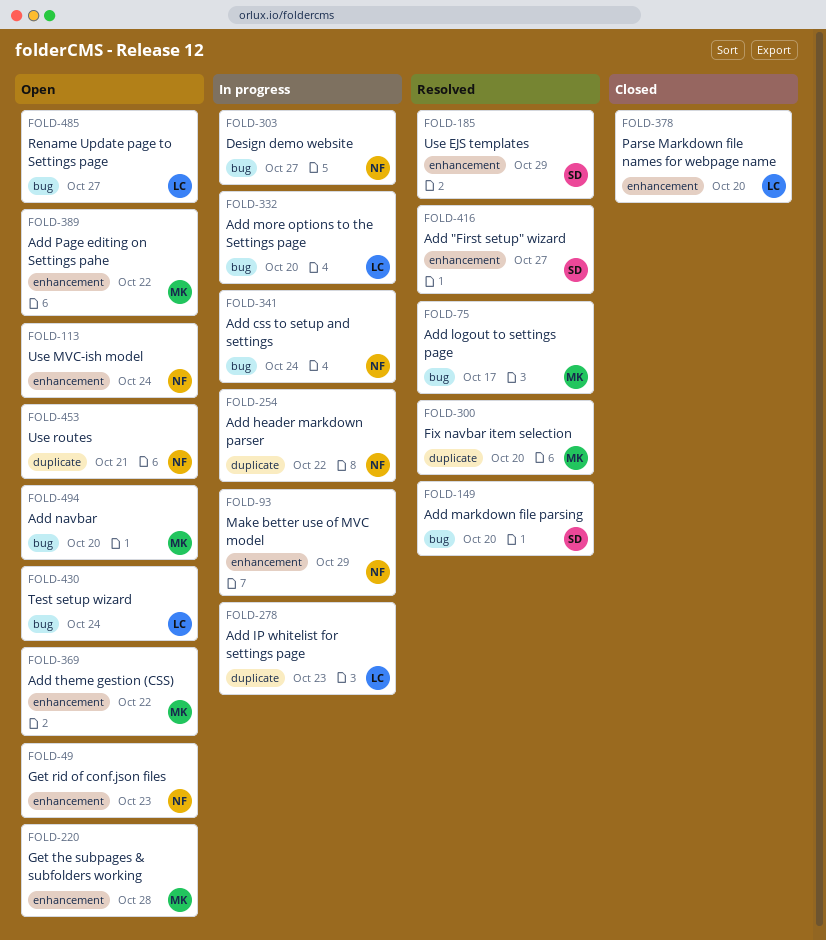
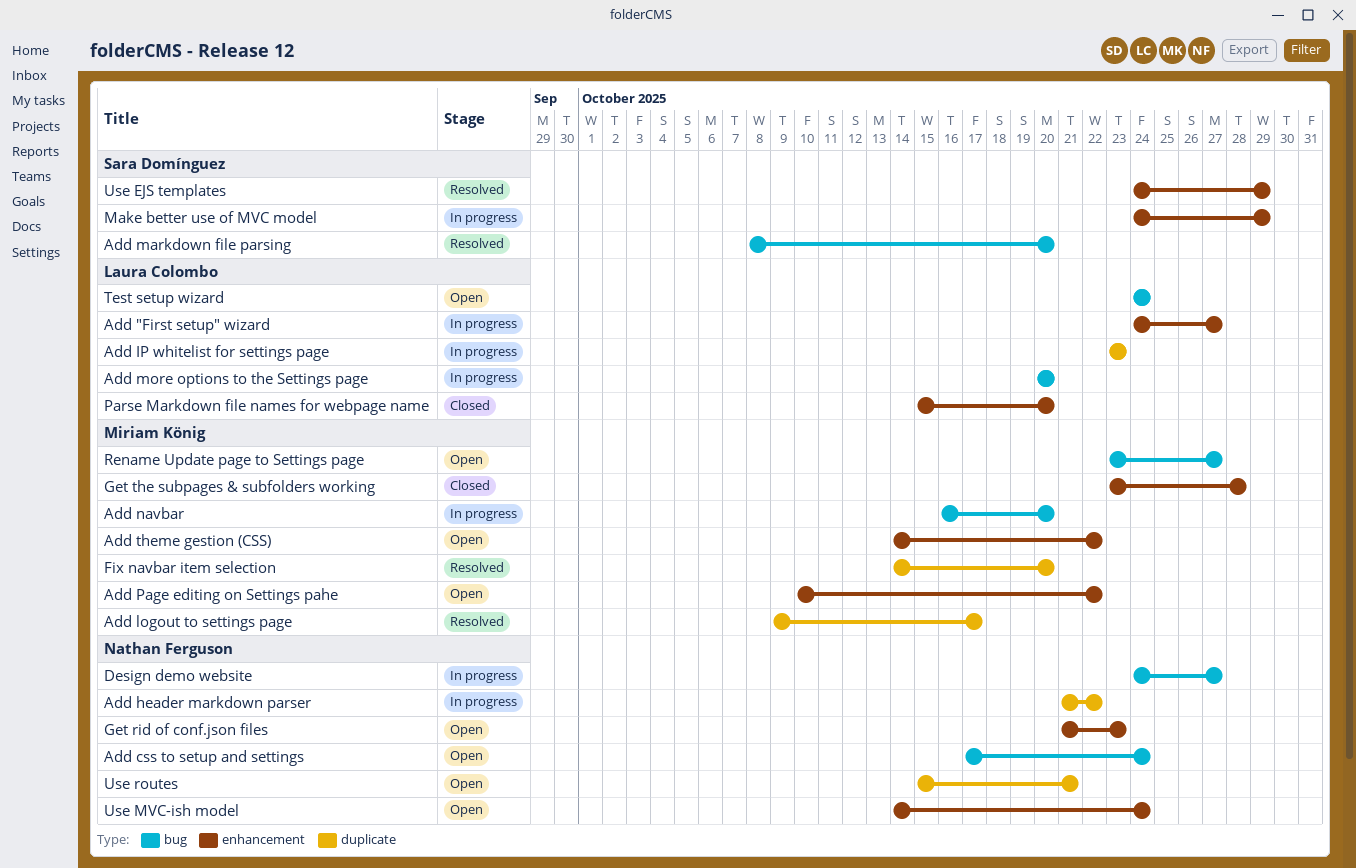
Add "First setup" wizard, status: Resolved -> In progress
Add "First setup" wizard, owner: Sara Domínguez -> Laura Colombo
Add css to setup and settings, status: In progress -> Open
Add logout to settings page, label: bug -> duplicate
Add navbar, status: Open -> In progress
Get the subpages & subfolders working, status: Open -> Closed
Make better use of MVC model, owner: Nathan Ferguson -> Sara Domínguez
Rename Update page to Settings page, owner: Laura Colombo -> Miriam König

